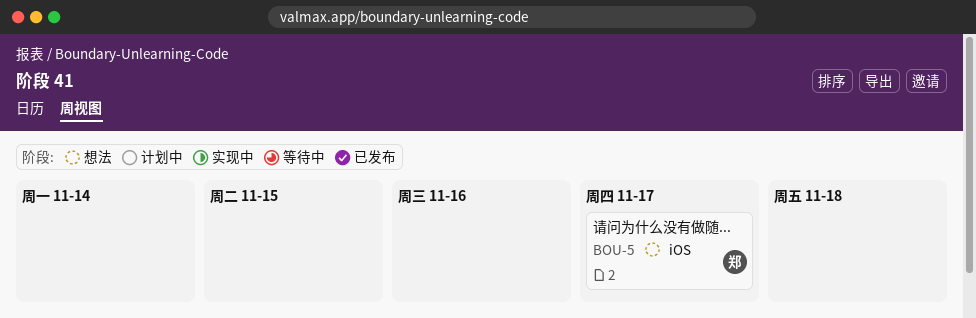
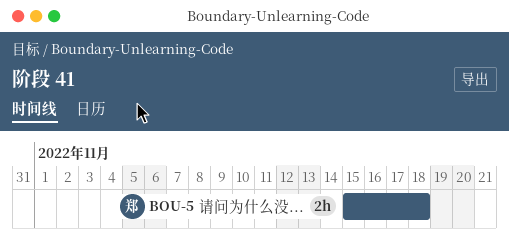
BOU-5, due: Nov 17 -> Nov 18

